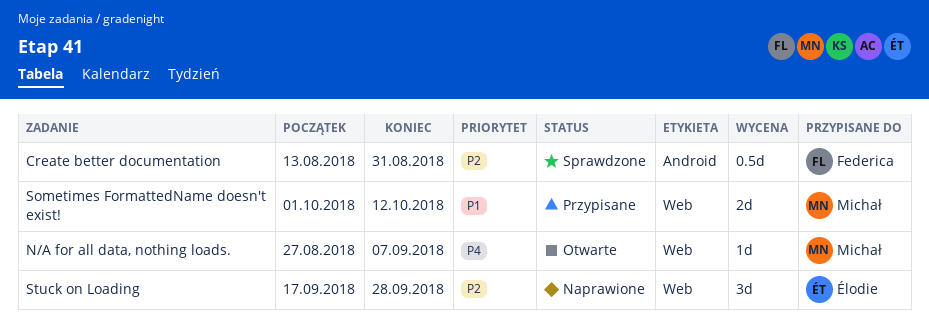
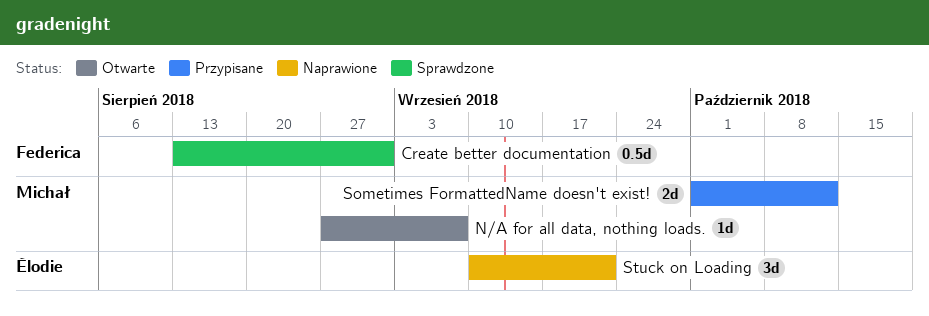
Stuck on Loading, start: Sep 17 -> Sep 10
Stuck on Loading, due: Sep 28 -> Sep 21

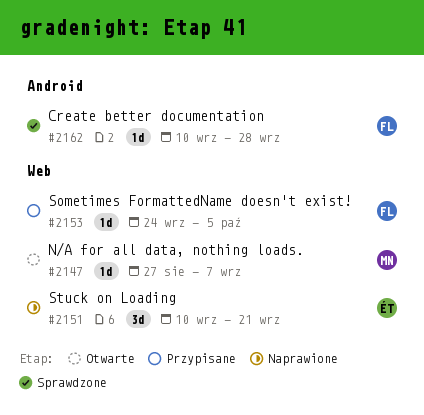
Create better documentation, estimate: 0.5d -> 1d
Create better documentation, start: Aug 13 -> Sep 10
Create better documentation, due: Aug 31 -> Sep 28
Sometimes FormattedName doesn't exist!, owner: Michał -> Federica
Sometimes FormattedName doesn't exist!, estimate: 2d -> 1d
Sometimes FormattedName doesn't exist!, start: Oct 1 -> Sep 24
Sometimes FormattedName doesn't exist!, due: Oct 12 -> Oct 5

